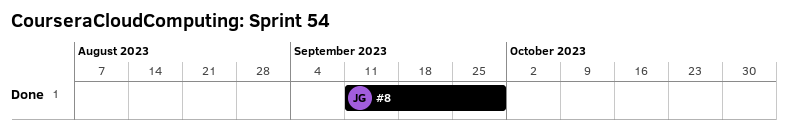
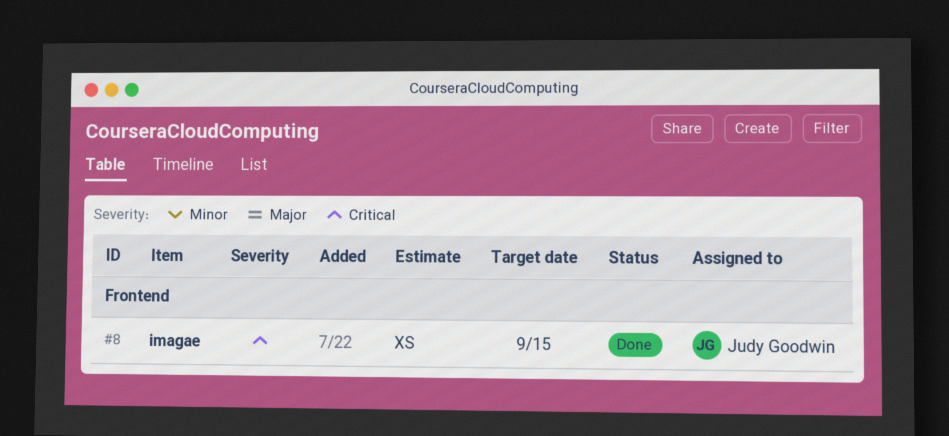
#8, due: Sep 29 -> Sep 15

